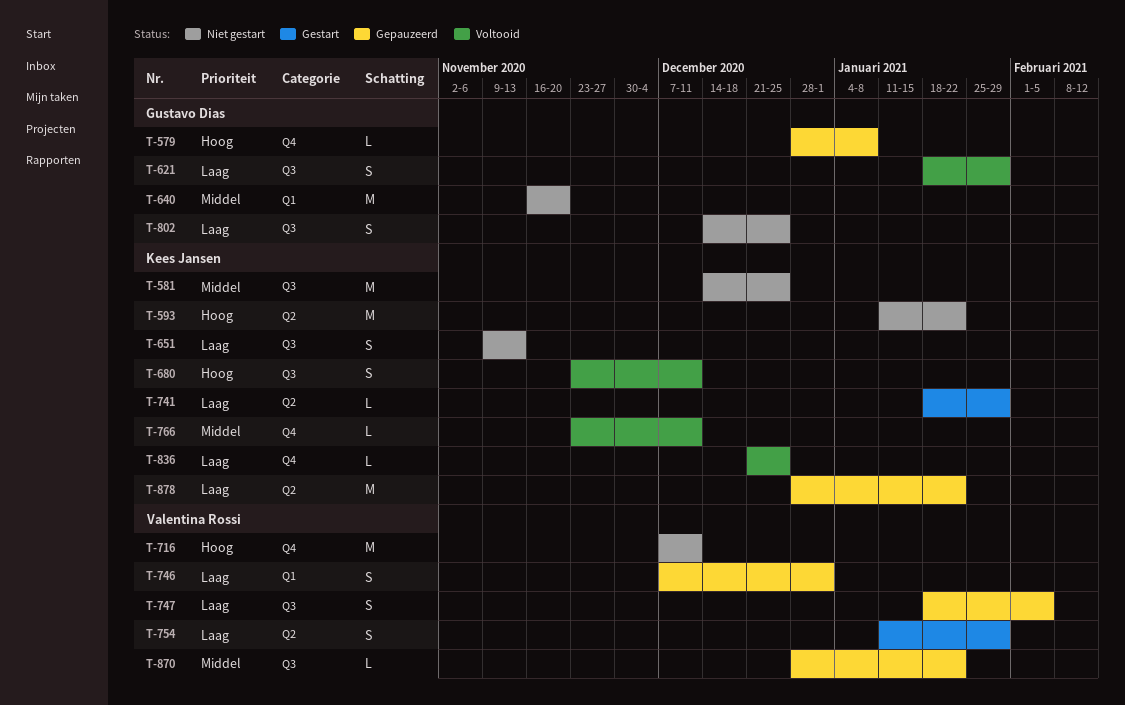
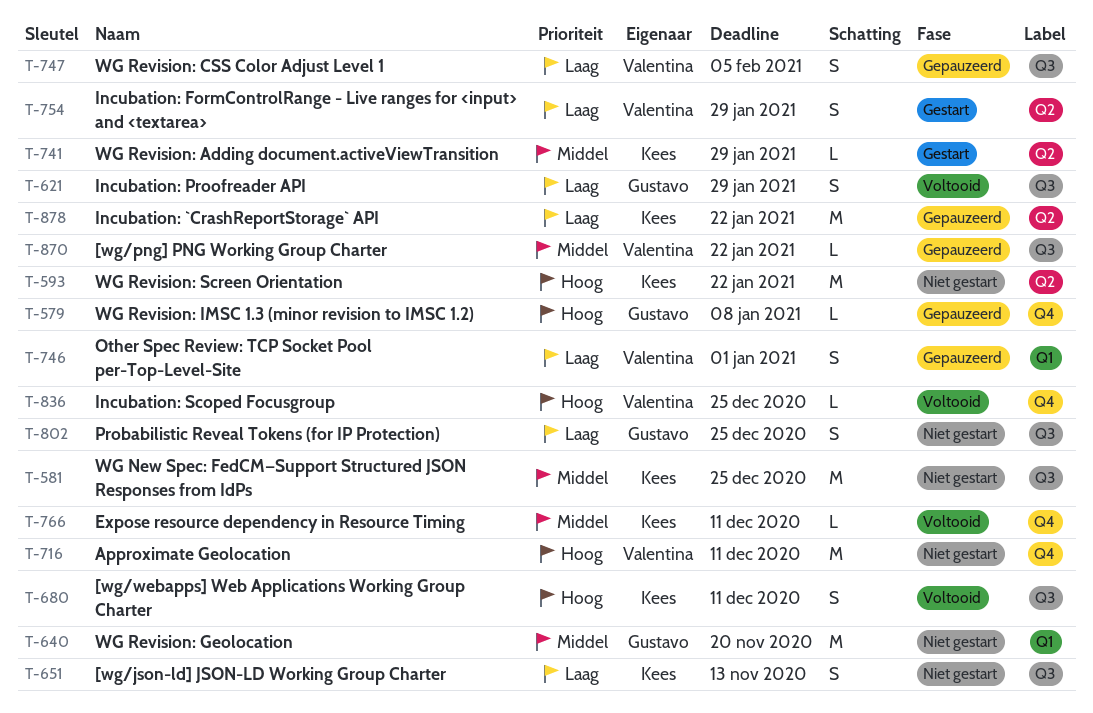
T-741, priority: Laag -> Middel
T-836, owner: Kees Jansen -> Valentina Rossi
T-836, priority: Laag -> Hoog

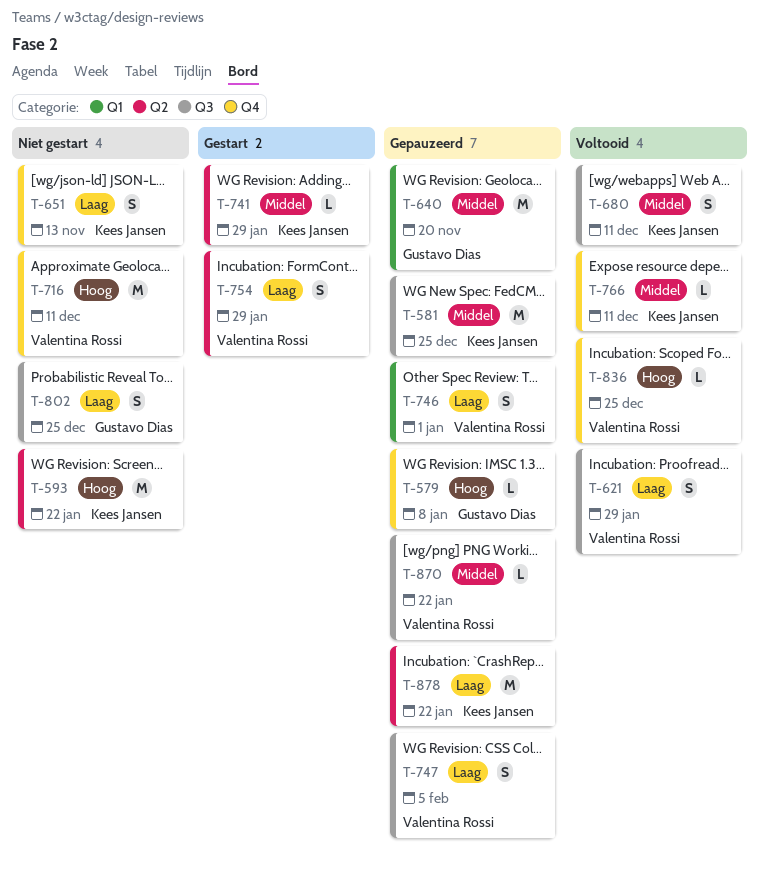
T-581, status: Niet gestart -> Gepauzeerd
T-621, owner: Gustavo Dias -> Valentina Rossi
T-640, status: Niet gestart -> Gepauzeerd
T-651, label: Q3 -> Q4
T-680, priority: Hoog -> Middel

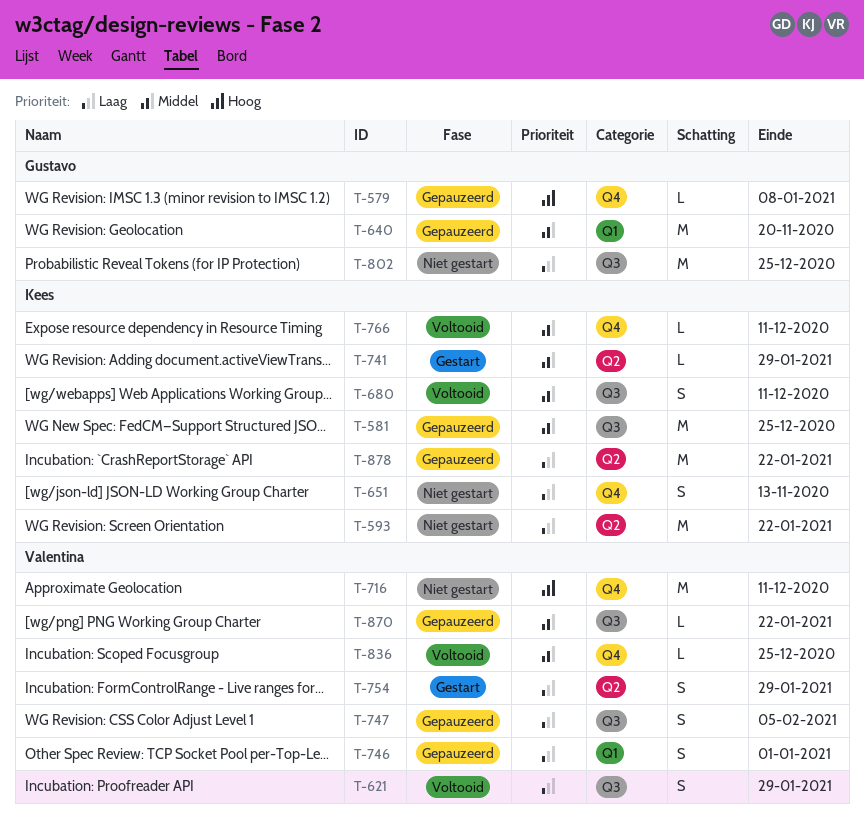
T-593, priority: Hoog -> Laag
T-802, estimate: S -> M
T-836, priority: Hoog -> Middel

